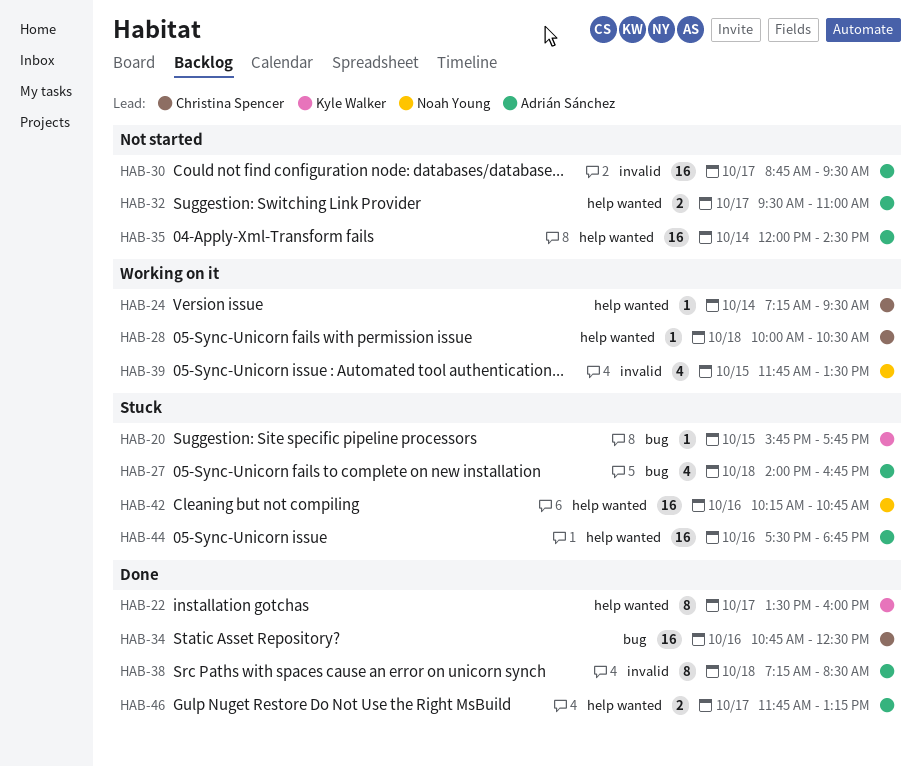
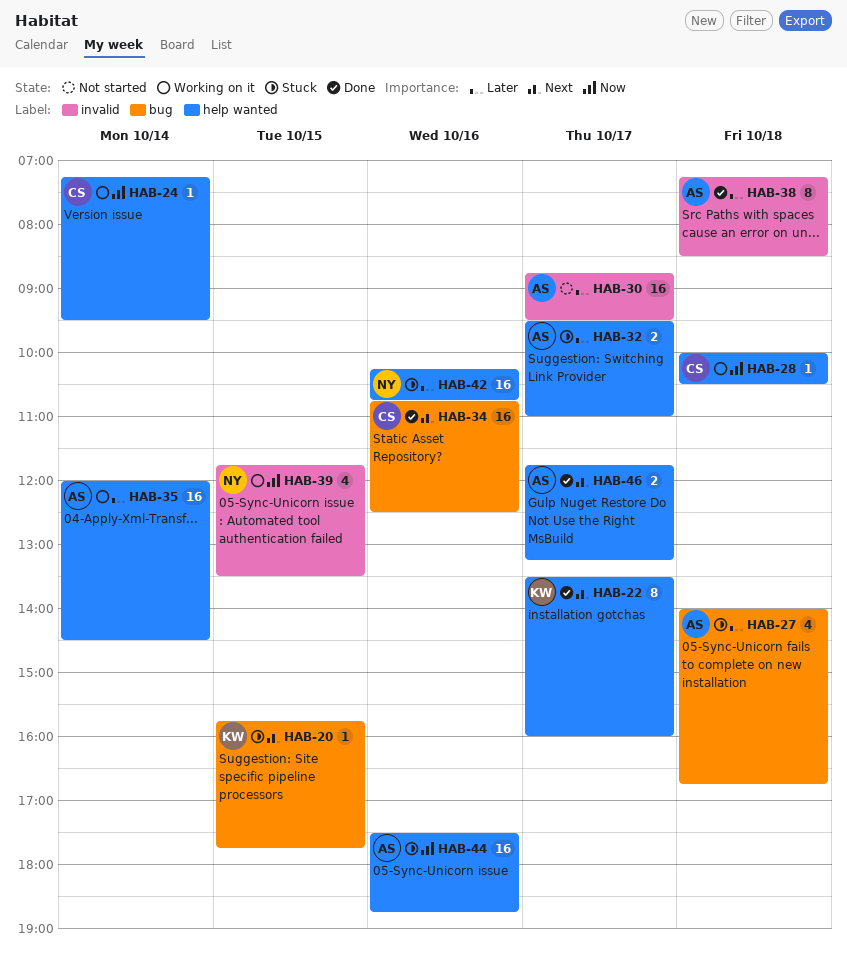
HAB-32, status: Not started -> Stuck
HAB-35, status: Not started -> Working on it

